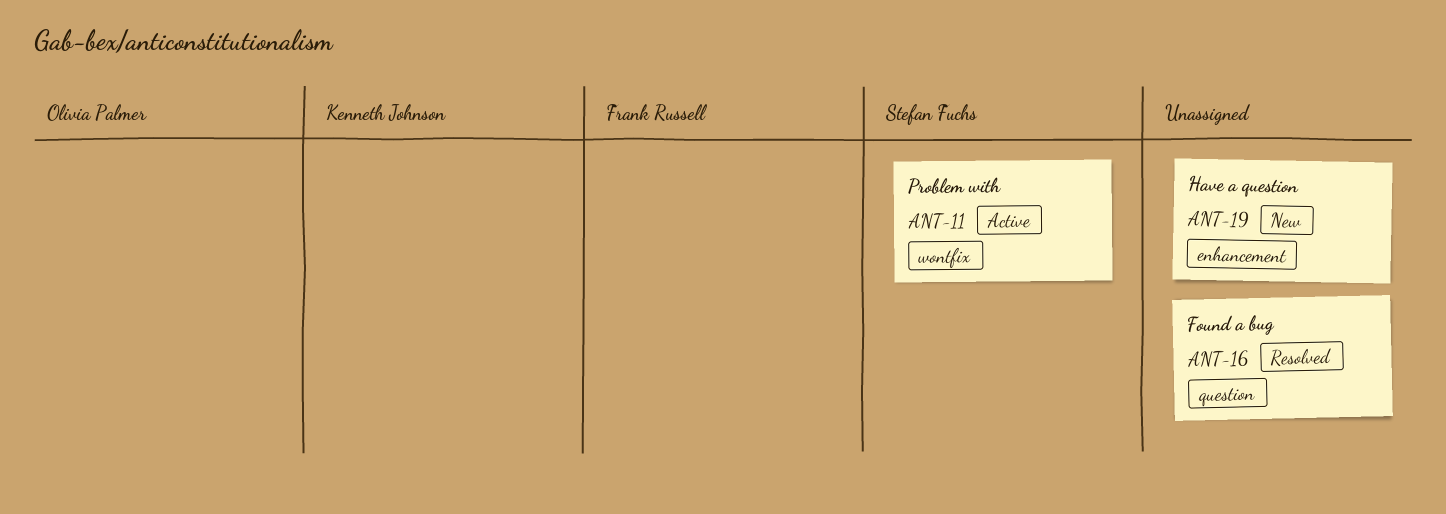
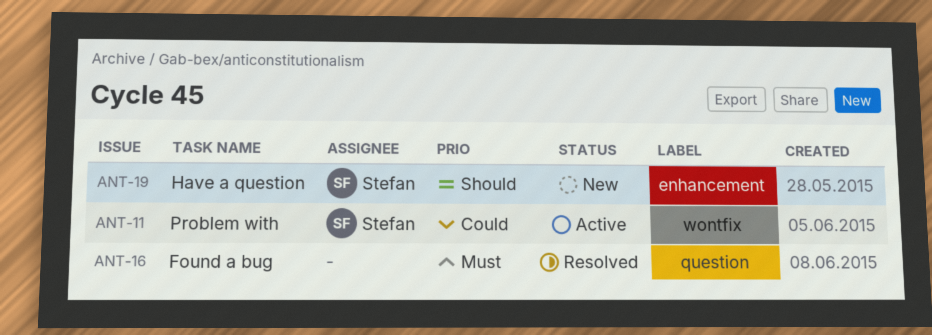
ANT-19, owner: none -> Stefan Fuchs

